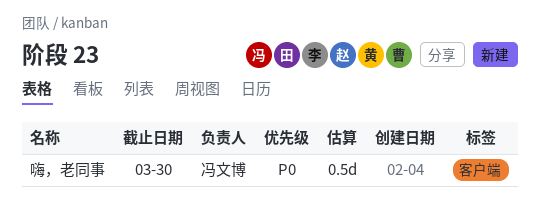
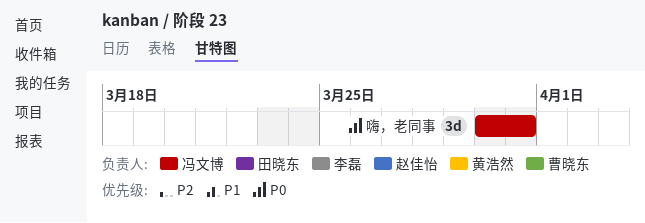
嗨，老同事, estimate: 0.5d -> 3d
嗨，老同事, due: Mar 30 -> Mar 31

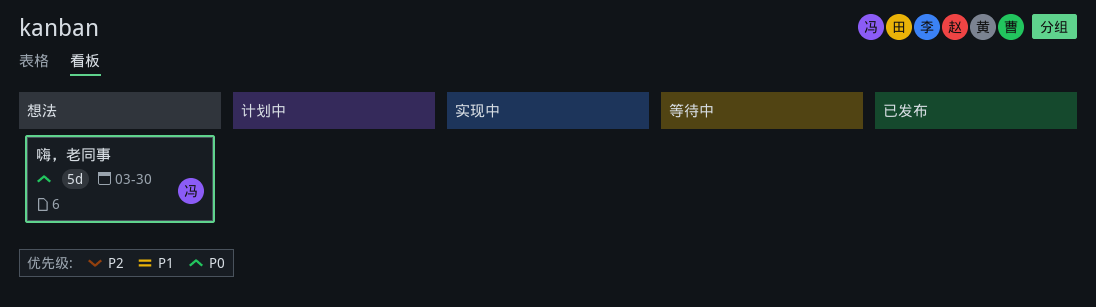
嗨，老同事, estimate: 3d -> 5d
嗨，老同事, due: Mar 31 -> Mar 30

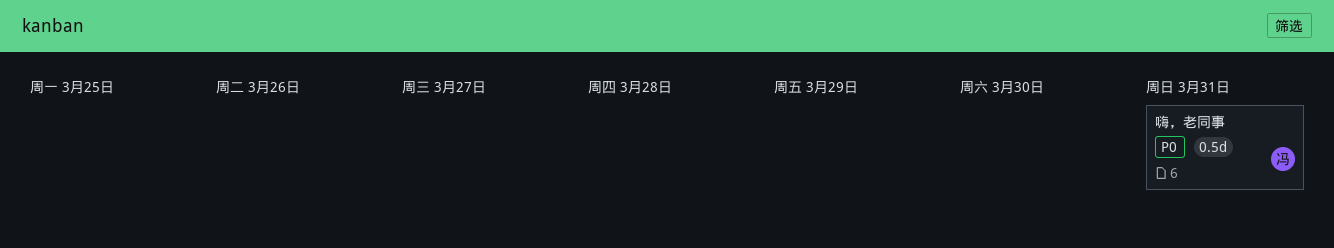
嗨，老同事, estimate: 5d -> 0.5d
嗨，老同事, due: Mar 30 -> Mar 31

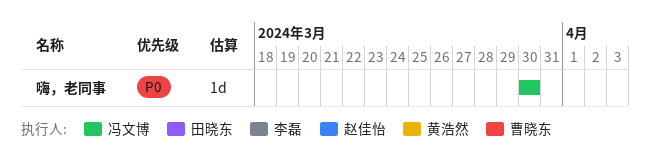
嗨，老同事, estimate: 0.5d -> 1d
嗨，老同事, due: Mar 31 -> Mar 30

